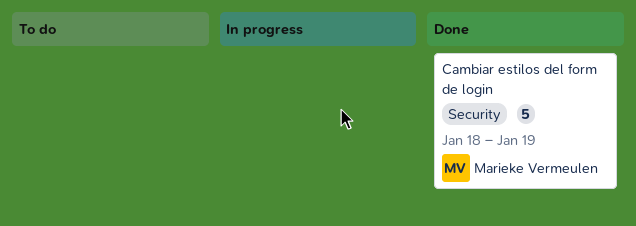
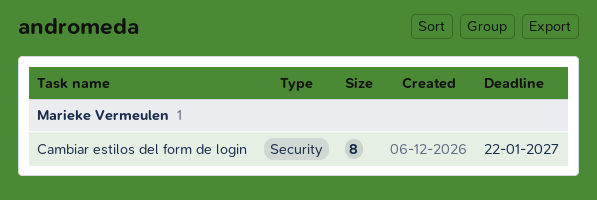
Cambiar estilos del form de login, estimate: 5 -> 8
Cambiar estilos del form de login, due: Jan 19 -> Jan 22

